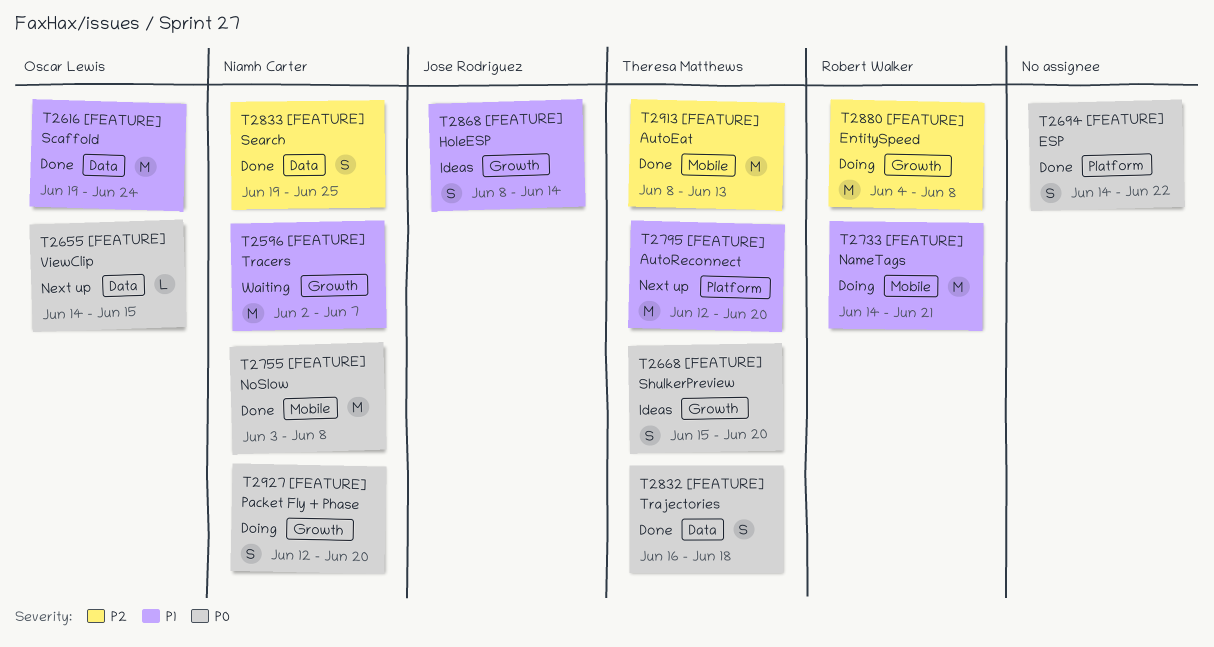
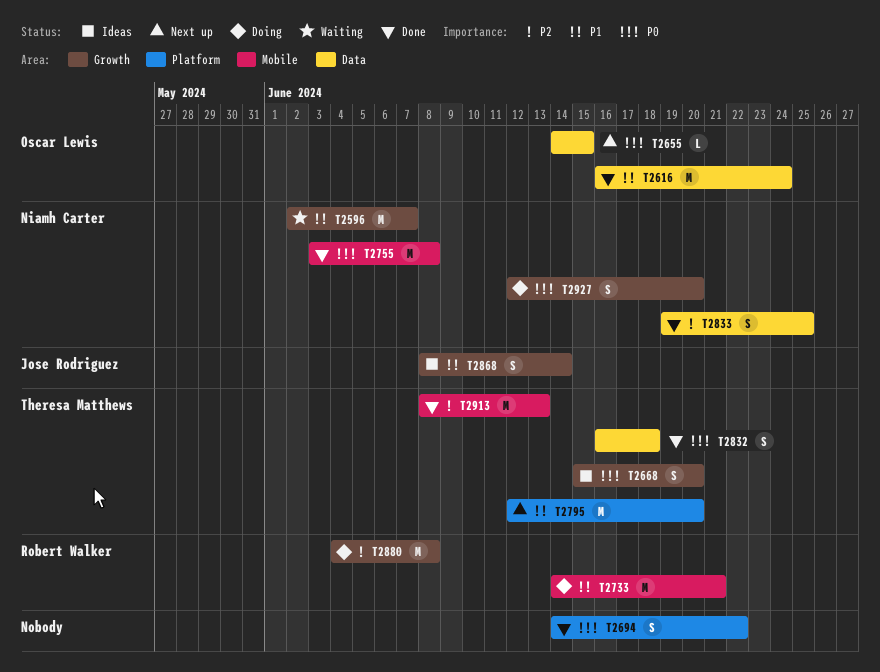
T2616, start: Jun 19 -> Jun 16

